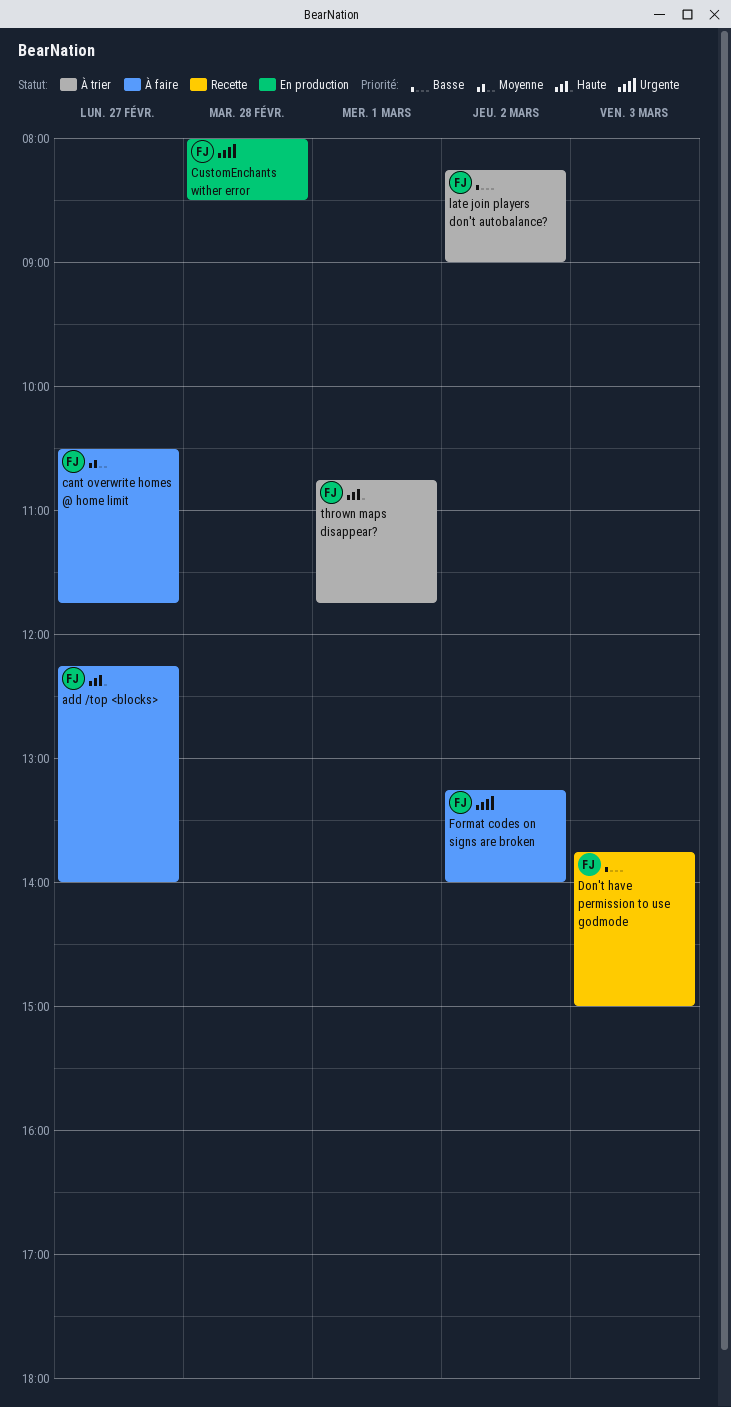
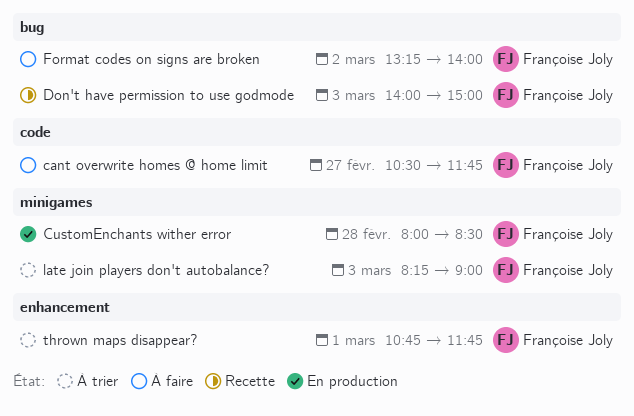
add /top <blocks>: present -> none
Don't have permission to use godmode, begins: 13:45 -> 14:00
late join players don't autobalance?, day: Mar 2 -> Mar 3

